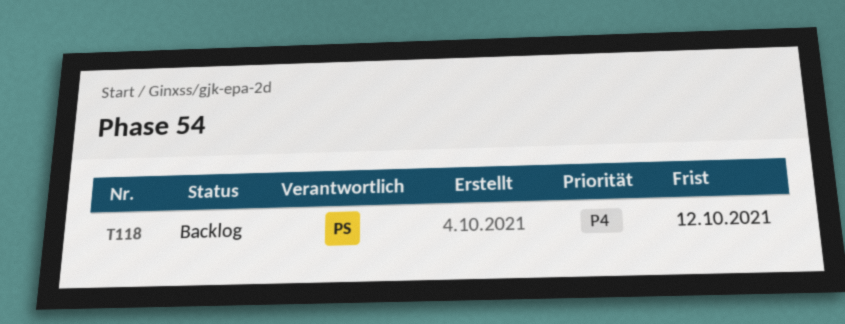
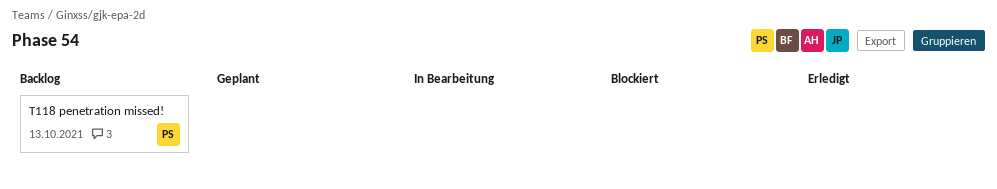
T118, due: Oct 12 -> Oct 13

